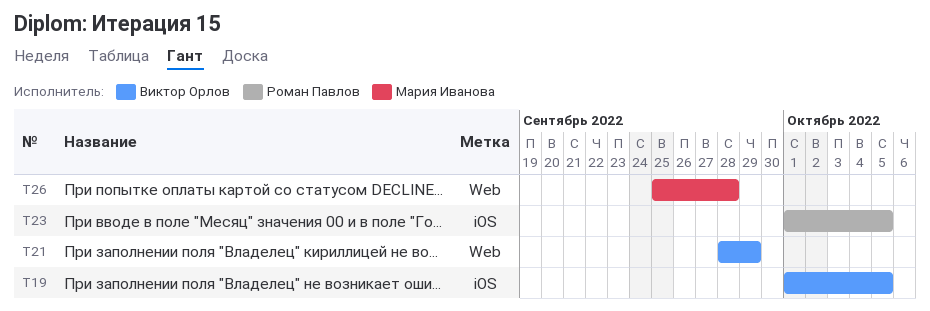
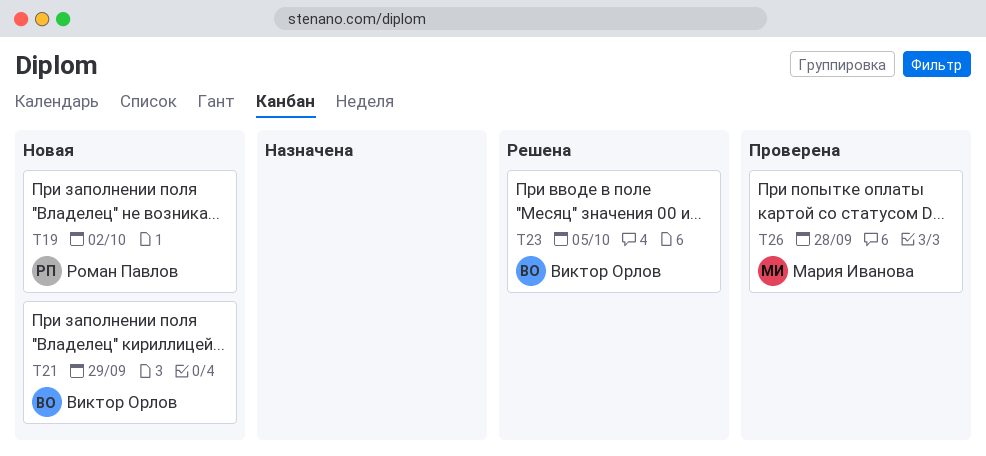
T19, owner: Виктор Орлов -> Роман Павлов
T19, due: Oct 5 -> Oct 2
T23, owner: Роман Павлов -> Виктор Орлов

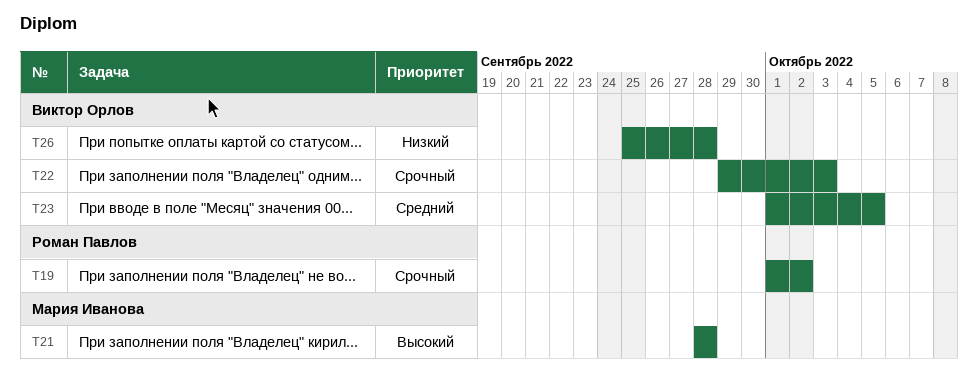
T21, owner: Виктор Орлов -> Мария Иванова
T21, due: Sep 29 -> Sep 28
T22: none -> present
T26, owner: Мария Иванова -> Виктор Орлов

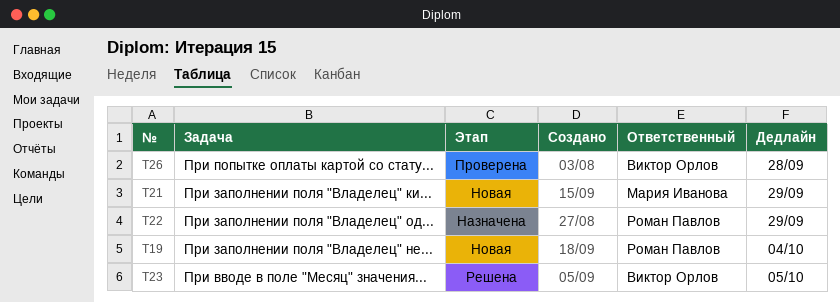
T19, due: Oct 2 -> Oct 4
T21, due: Sep 28 -> Sep 29
T22, owner: Виктор Орлов -> Роман Павлов
T22, due: Oct 3 -> Sep 29

